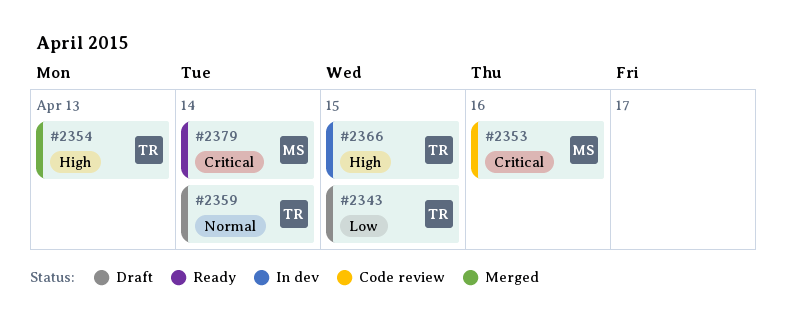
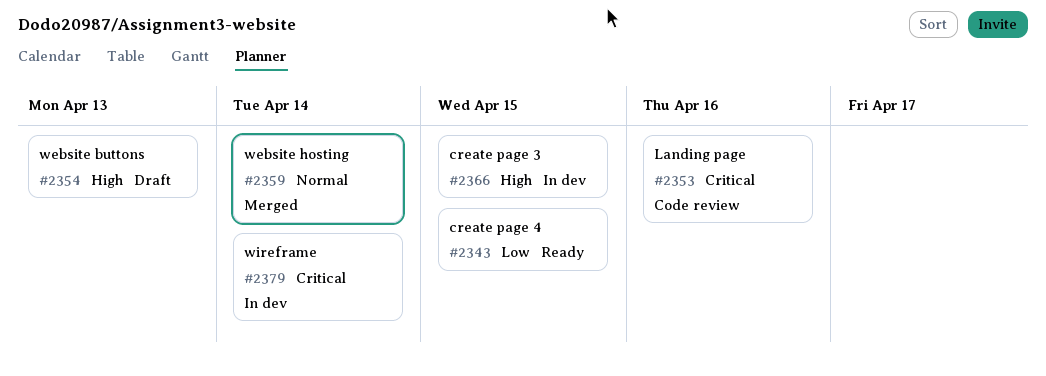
#2343, status: Draft -> Ready
#2354, status: Merged -> Draft
#2359, status: Draft -> Merged
#2379, status: Ready -> In dev

